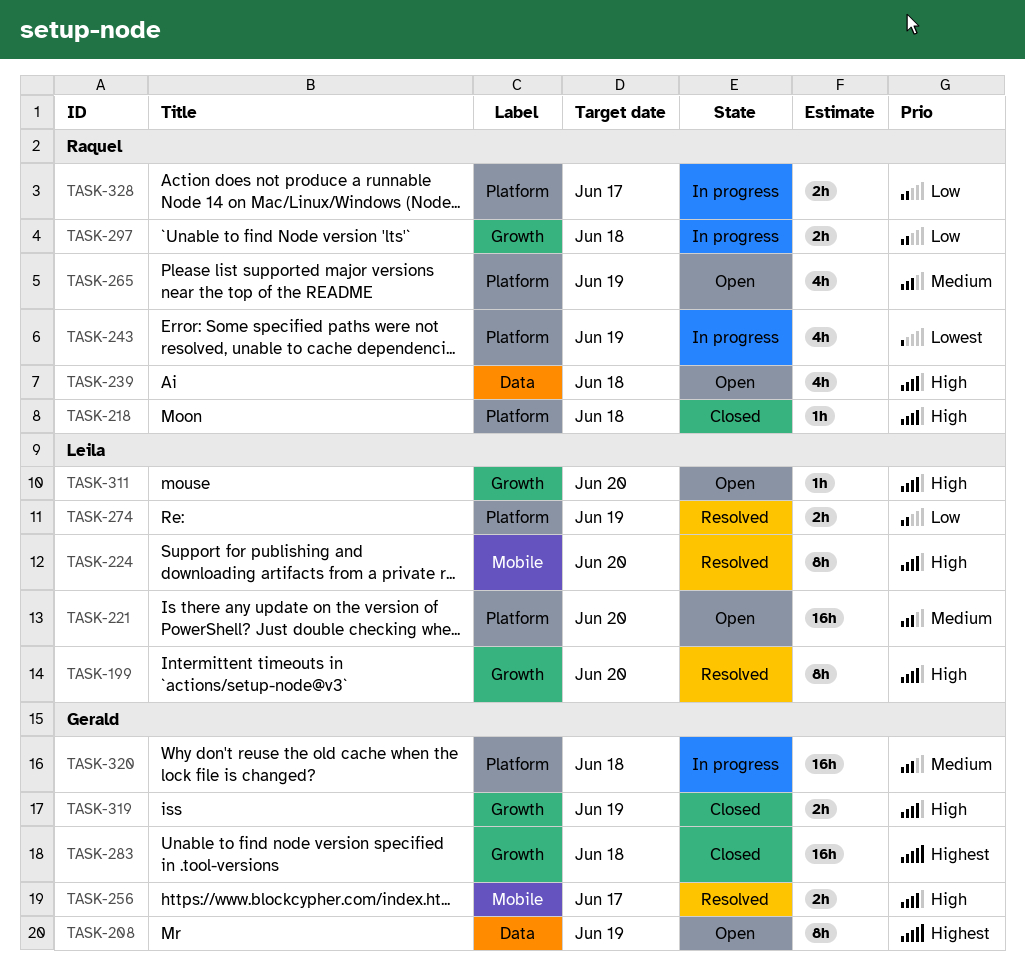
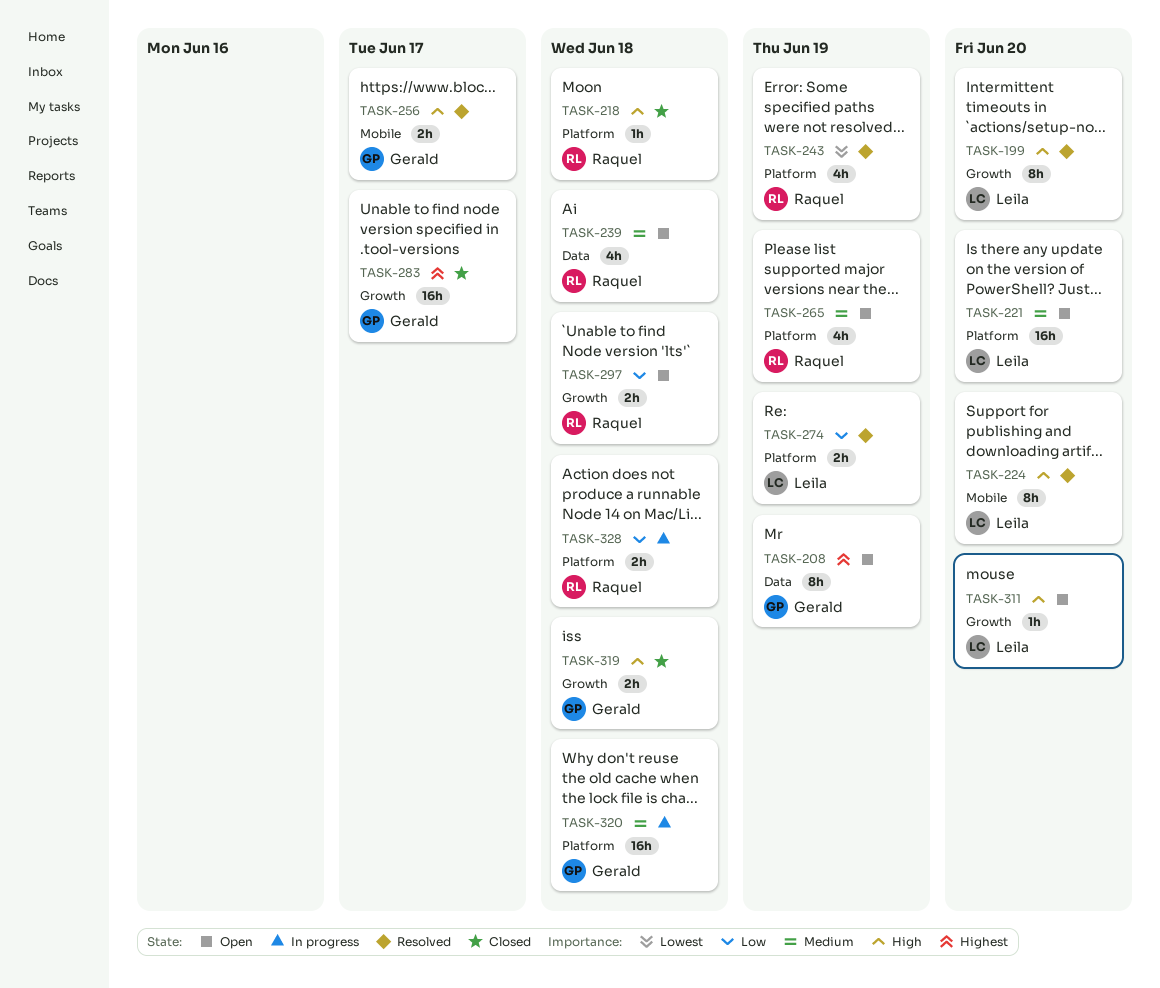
TASK-239, priority: High -> Medium
TASK-243, status: In progress -> Resolved
TASK-283, due: Jun 18 -> Jun 17
TASK-297, status: In progress -> Open
TASK-319, due: Jun 19 -> Jun 18
TASK-328, due: Jun 17 -> Jun 18

